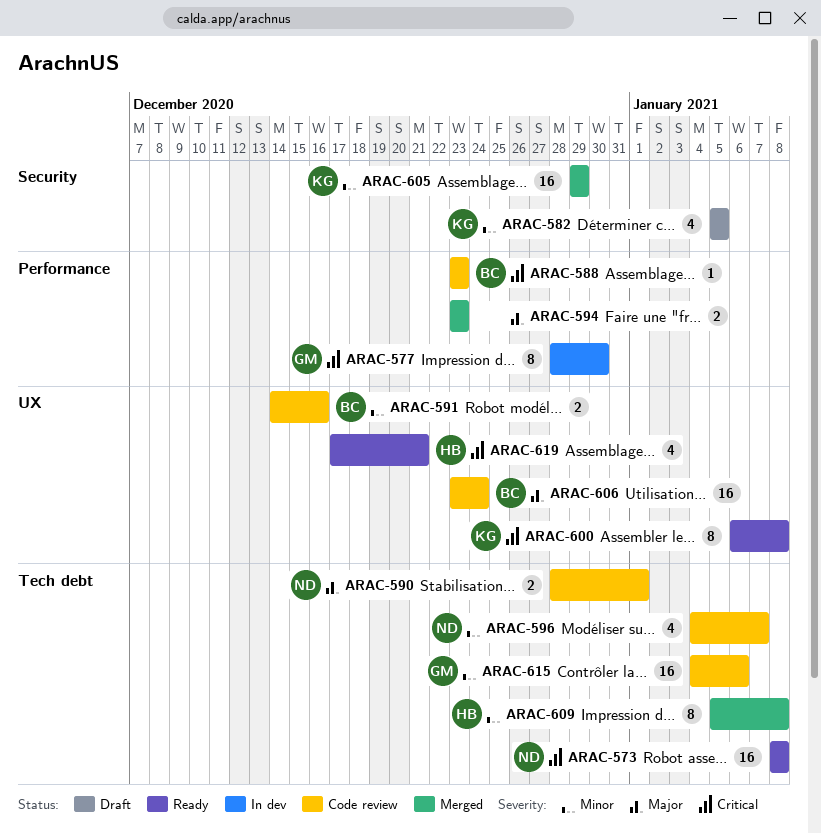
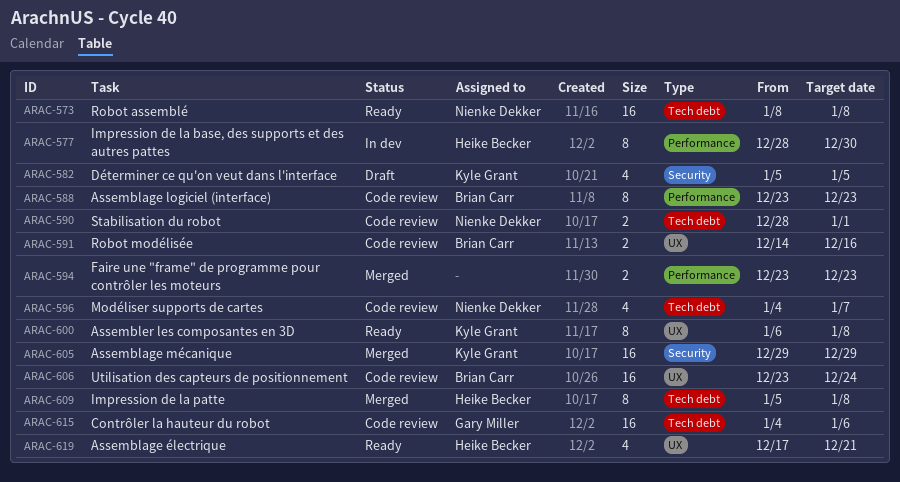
ARAC-577, owner: Gary Miller -> Heike Becker
ARAC-588, estimate: 1 -> 8

